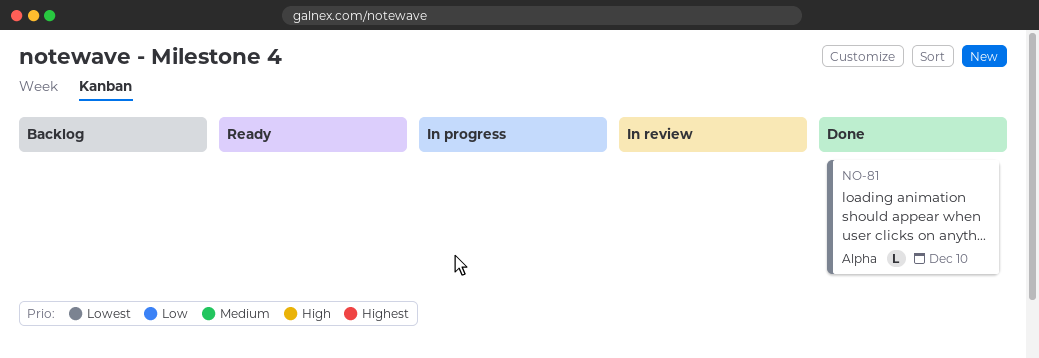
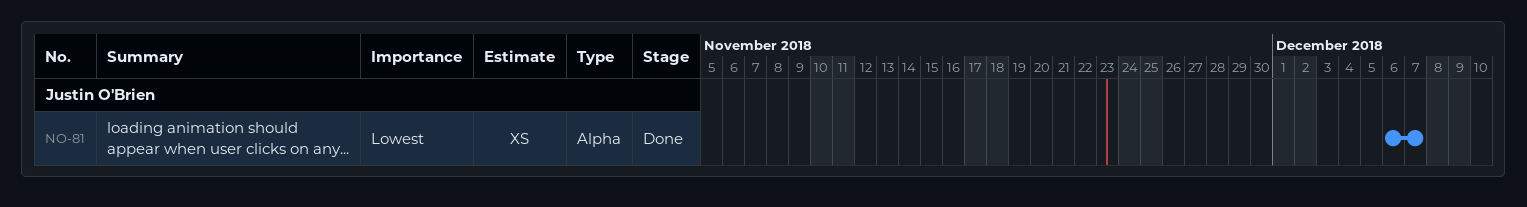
NO-81, estimate: L -> XS
NO-81, due: Dec 10 -> Dec 7

